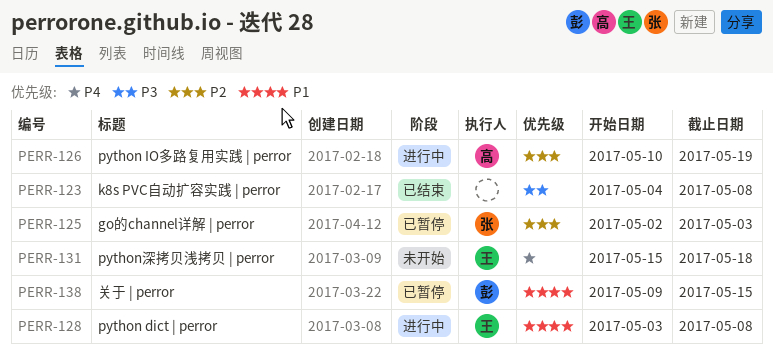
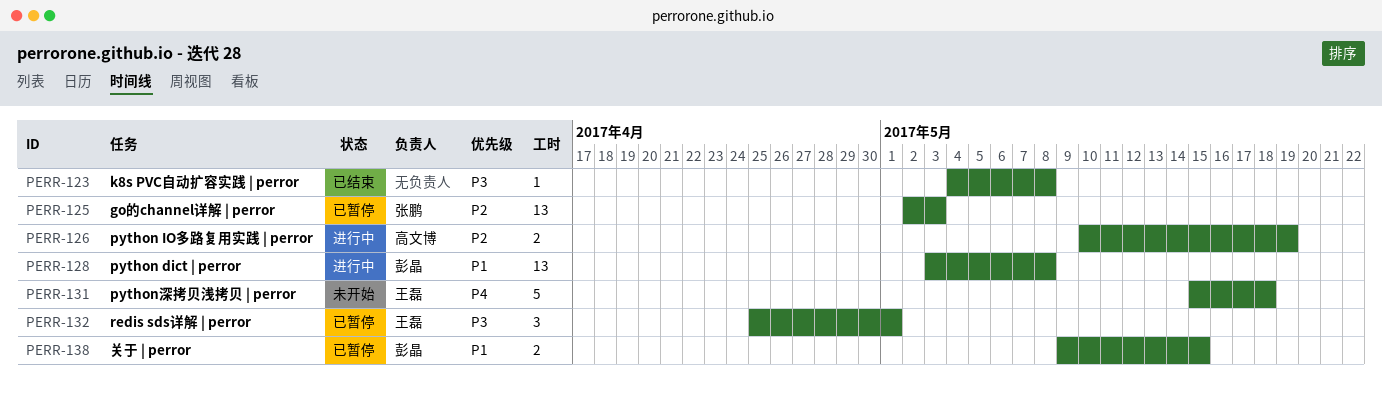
PERR-128, owner: 王磊 -> 彭晶
PERR-132: none -> present

